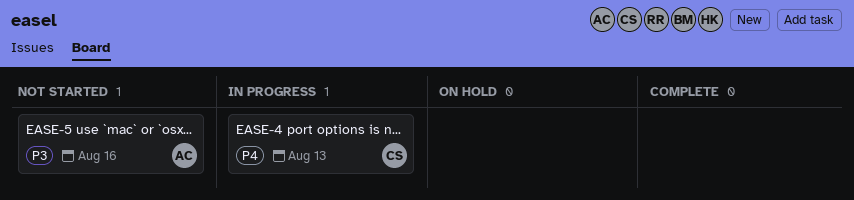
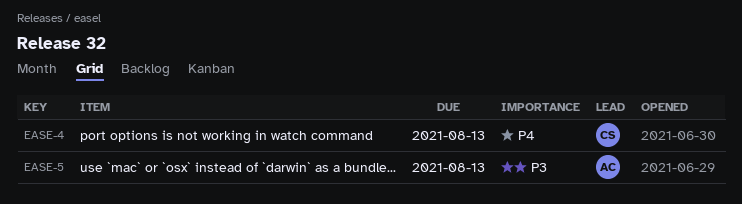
EASE-5, due: Aug 16 -> Aug 13

